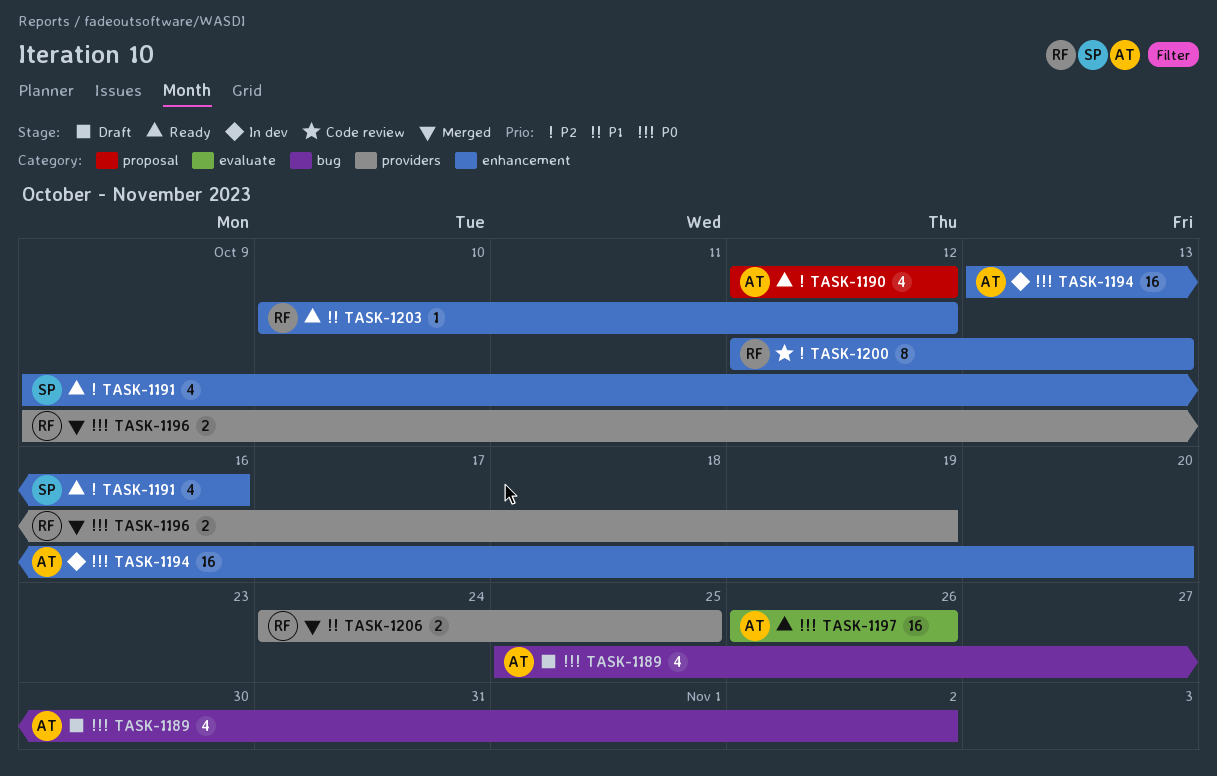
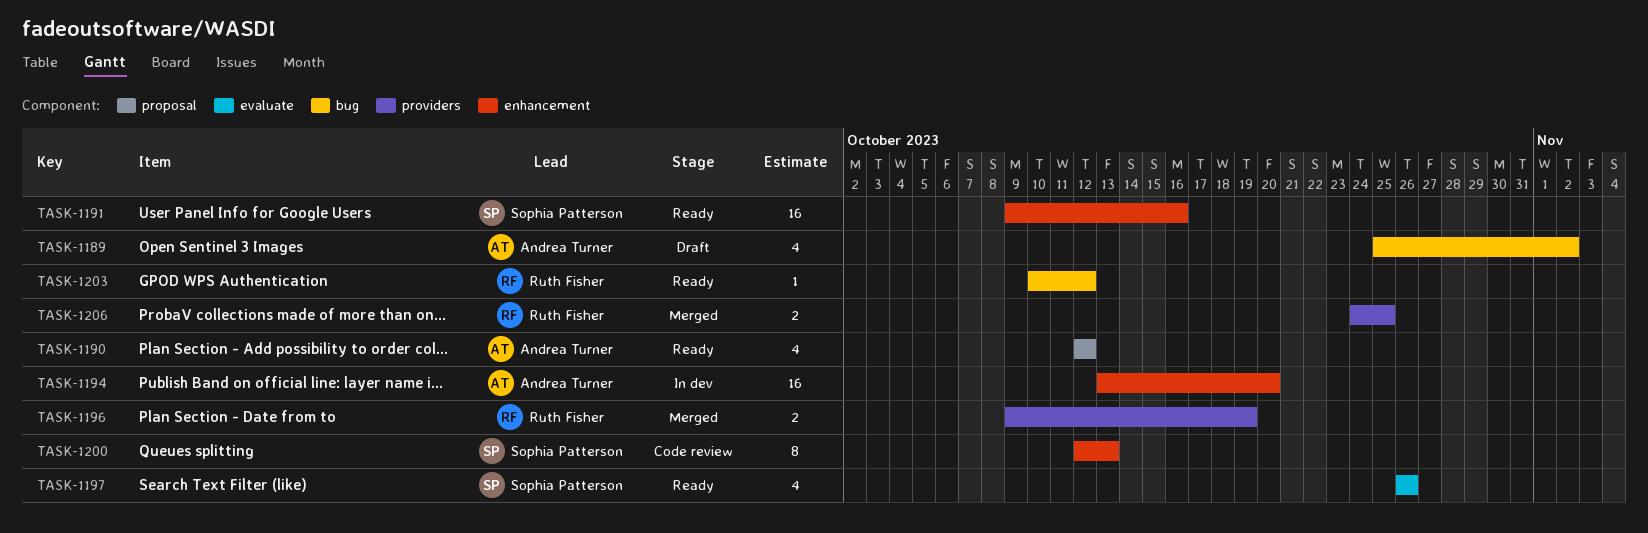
TASK-1191, estimate: 4 -> 16
TASK-1197, owner: Andrea Turner -> Sophia Patterson
TASK-1197, estimate: 16 -> 4
TASK-1200, owner: Ruth Fisher -> Sophia Patterson
TASK-1203, label: enhancement -> bug

